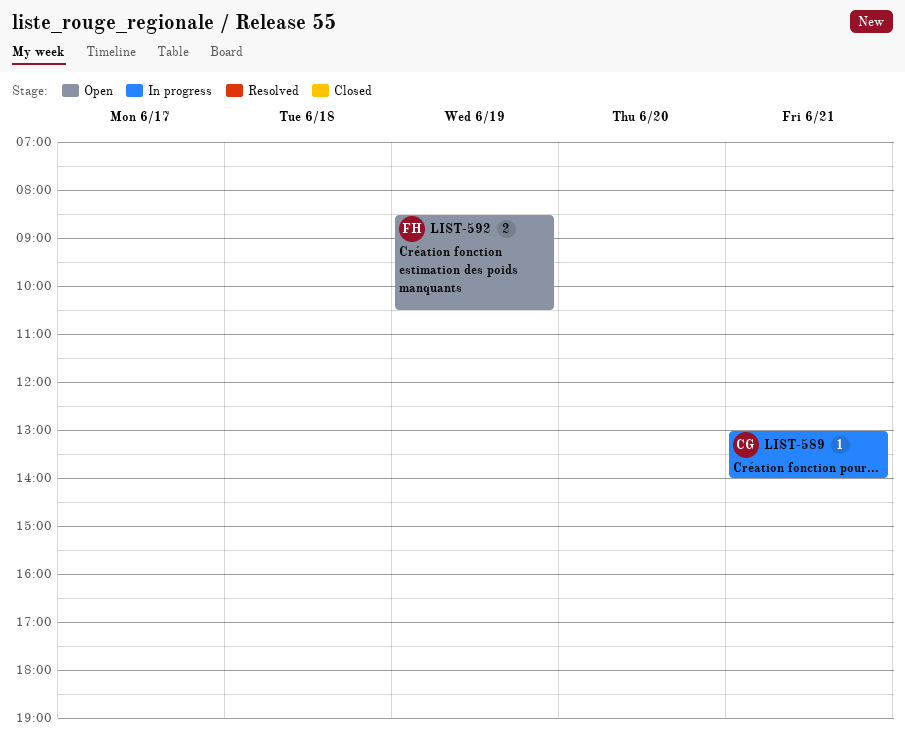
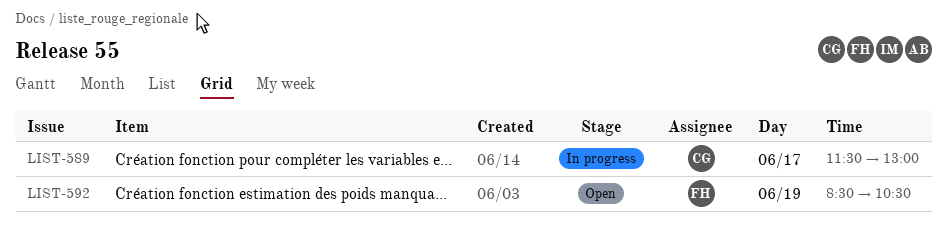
LIST-589, day: Jun 21 -> Jun 17
LIST-589, begins: 13:00 -> 11:30
LIST-589, ends: 14:00 -> 13:00

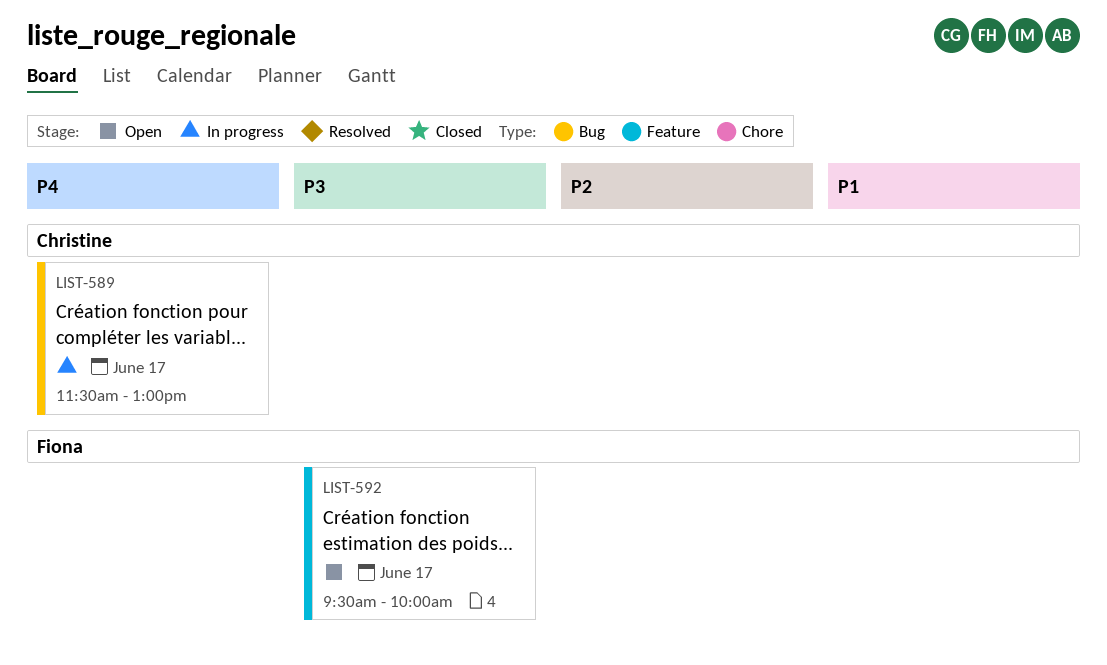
LIST-592, day: Jun 19 -> Jun 17
LIST-592, begins: 08:30 -> 09:30
LIST-592, ends: 10:30 -> 10:00

